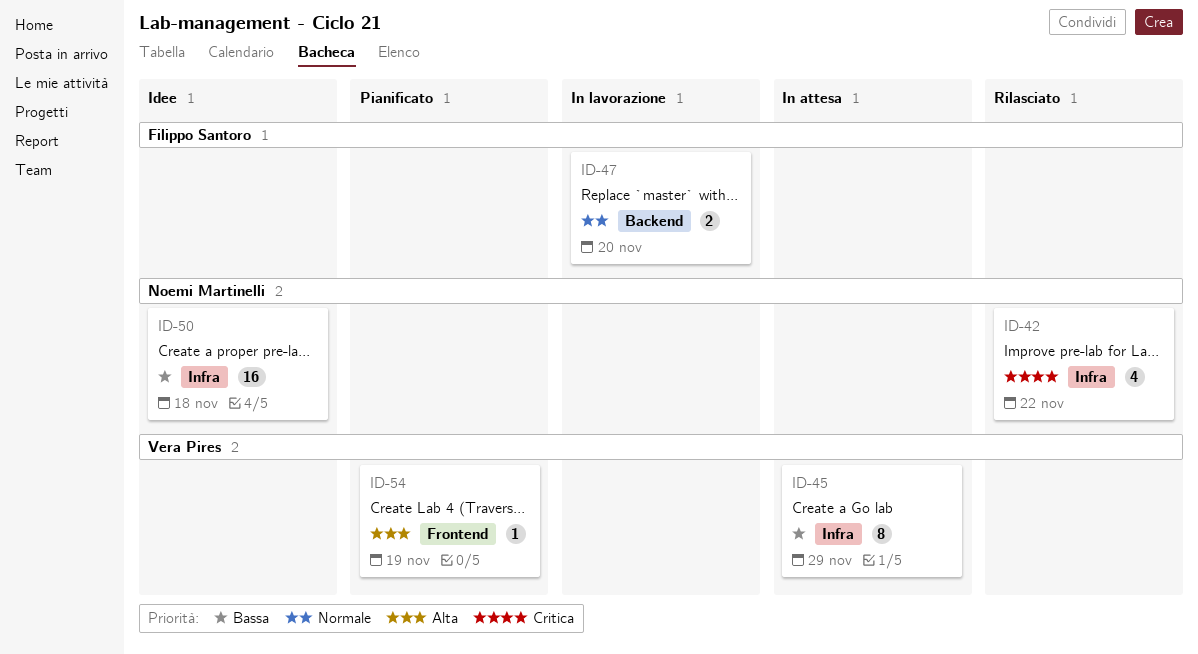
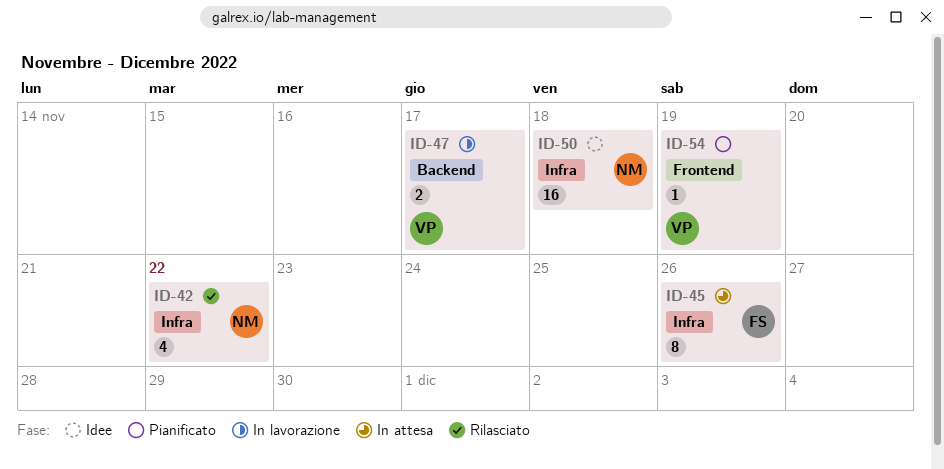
ID-45, owner: Vera Pires -> Filippo Santoro
ID-45, due: Nov 29 -> Nov 26
ID-47, owner: Filippo Santoro -> Vera Pires
ID-47, due: Nov 20 -> Nov 17

